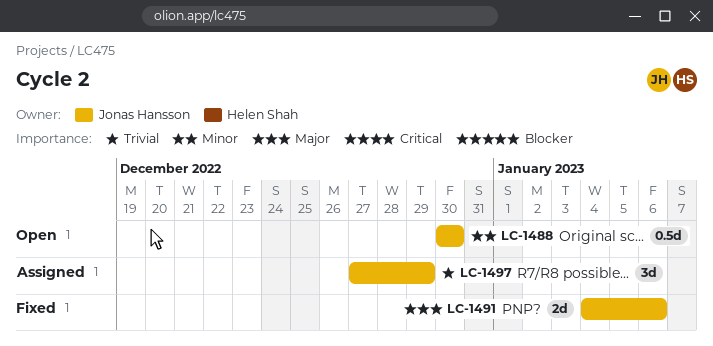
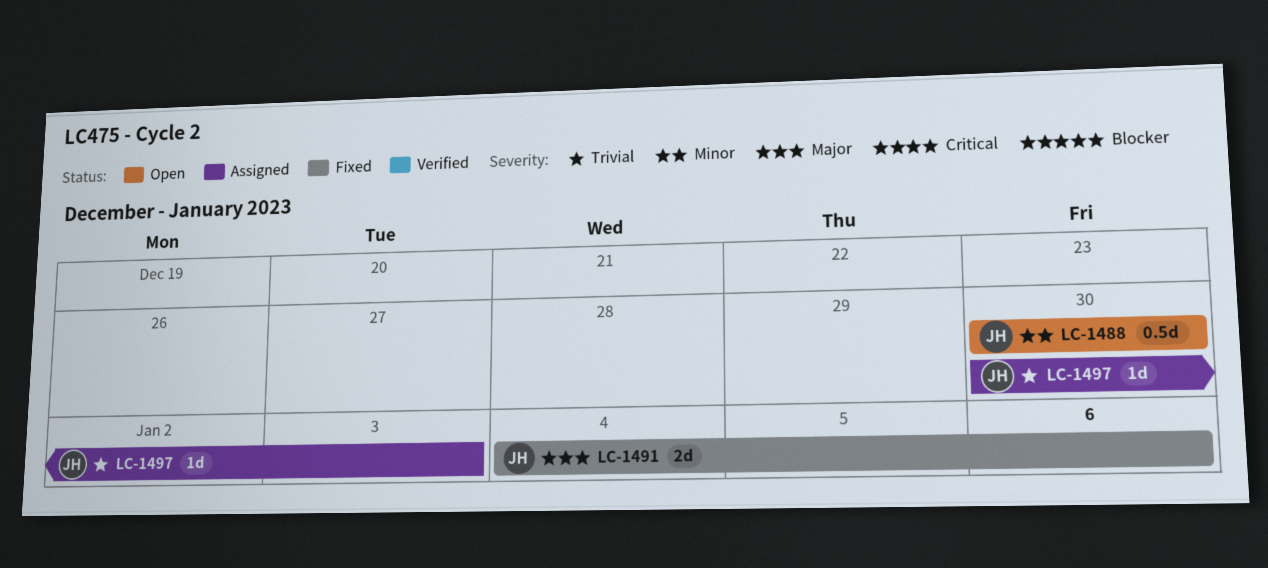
LC-1497, estimate: 3d -> 1d
LC-1497, start: Dec 27 -> Dec 30
LC-1497, due: Dec 29 -> Jan 3

